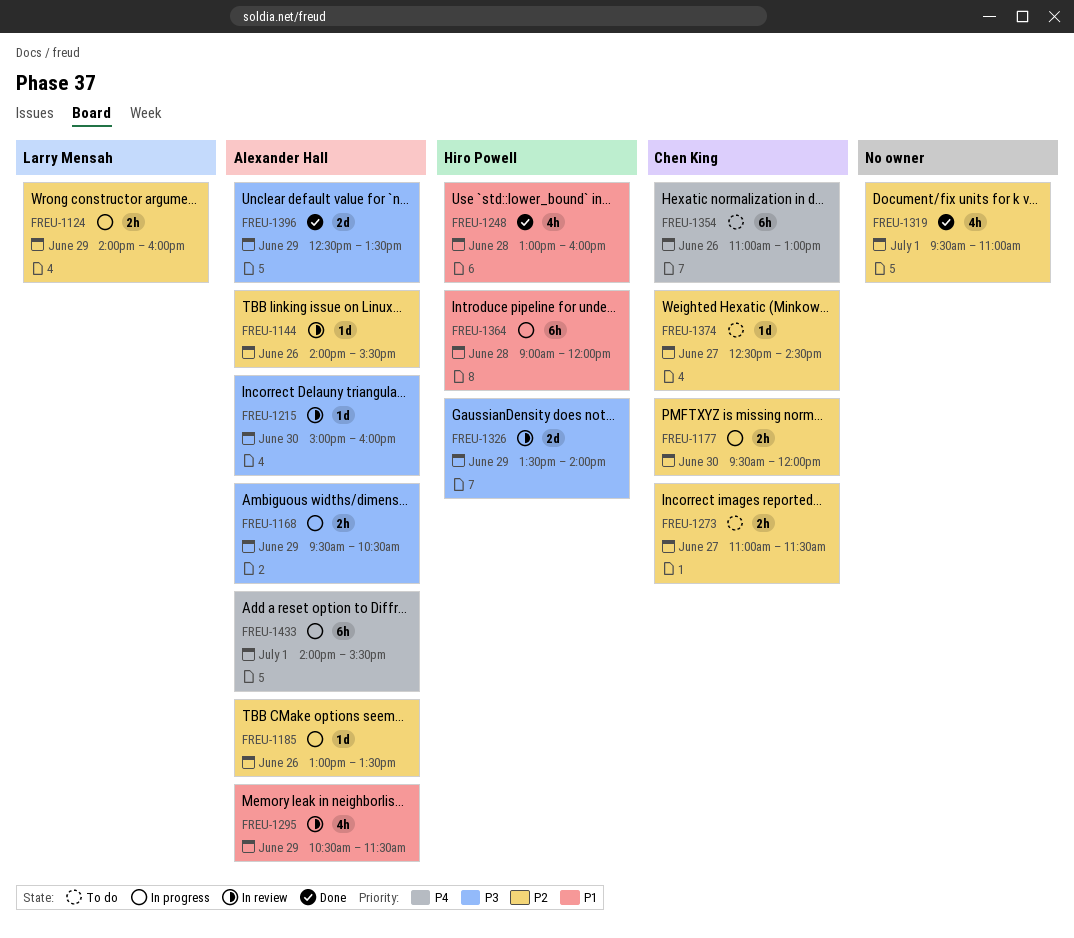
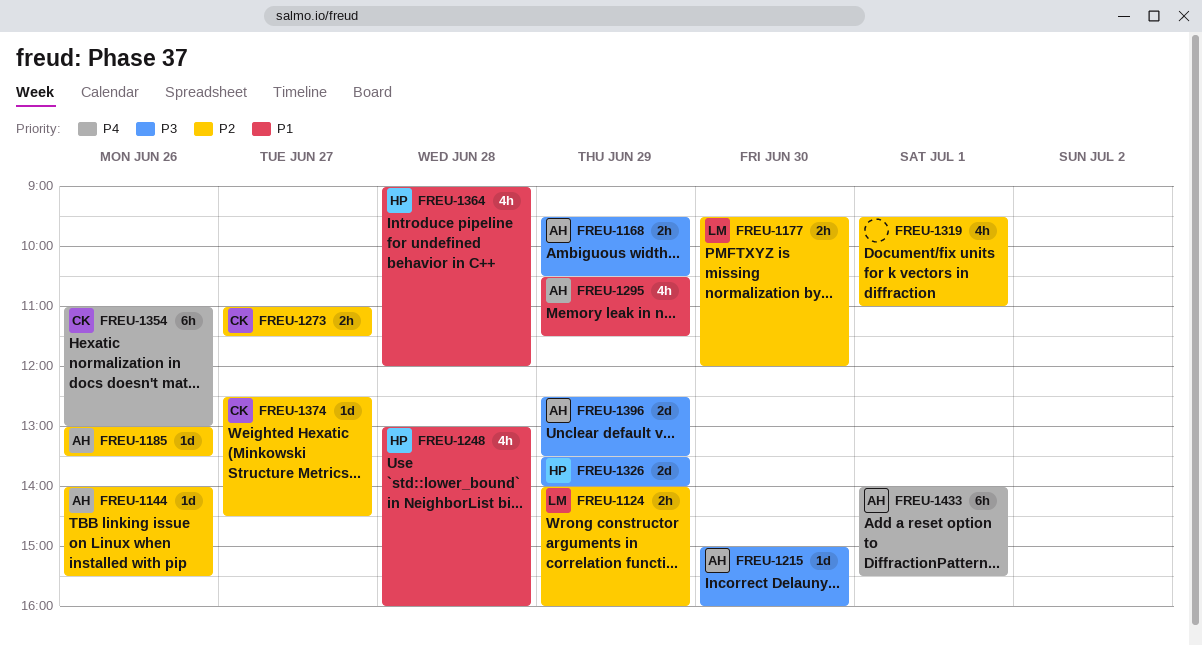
FREU-1177, owner: Chen King -> Larry Mensah
FREU-1364, estimate: 6h -> 4h

